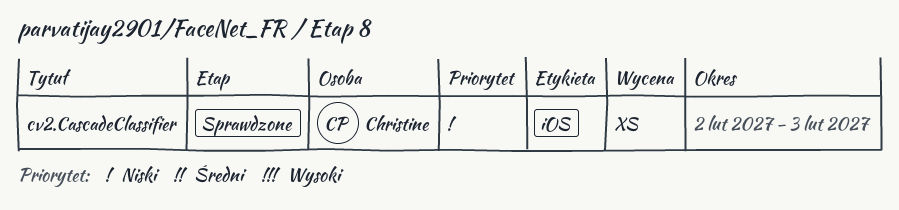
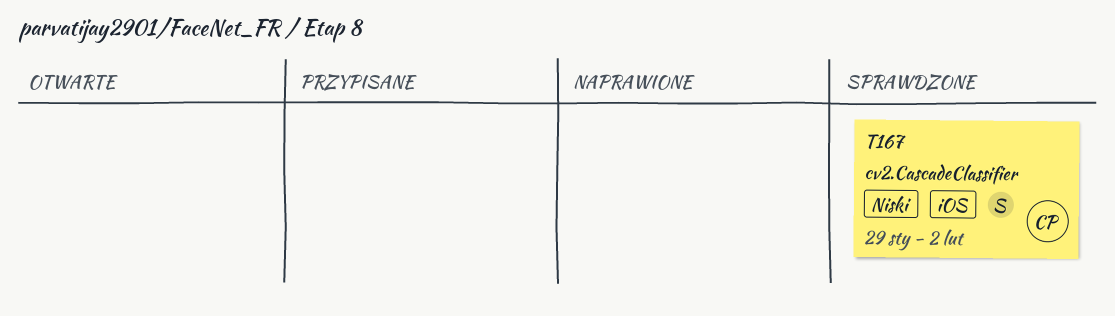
cv2.CascadeClassifier, estimate: XS -> S
cv2.CascadeClassifier, start: Feb 2 -> Jan 29
cv2.CascadeClassifier, due: Feb 3 -> Feb 2

